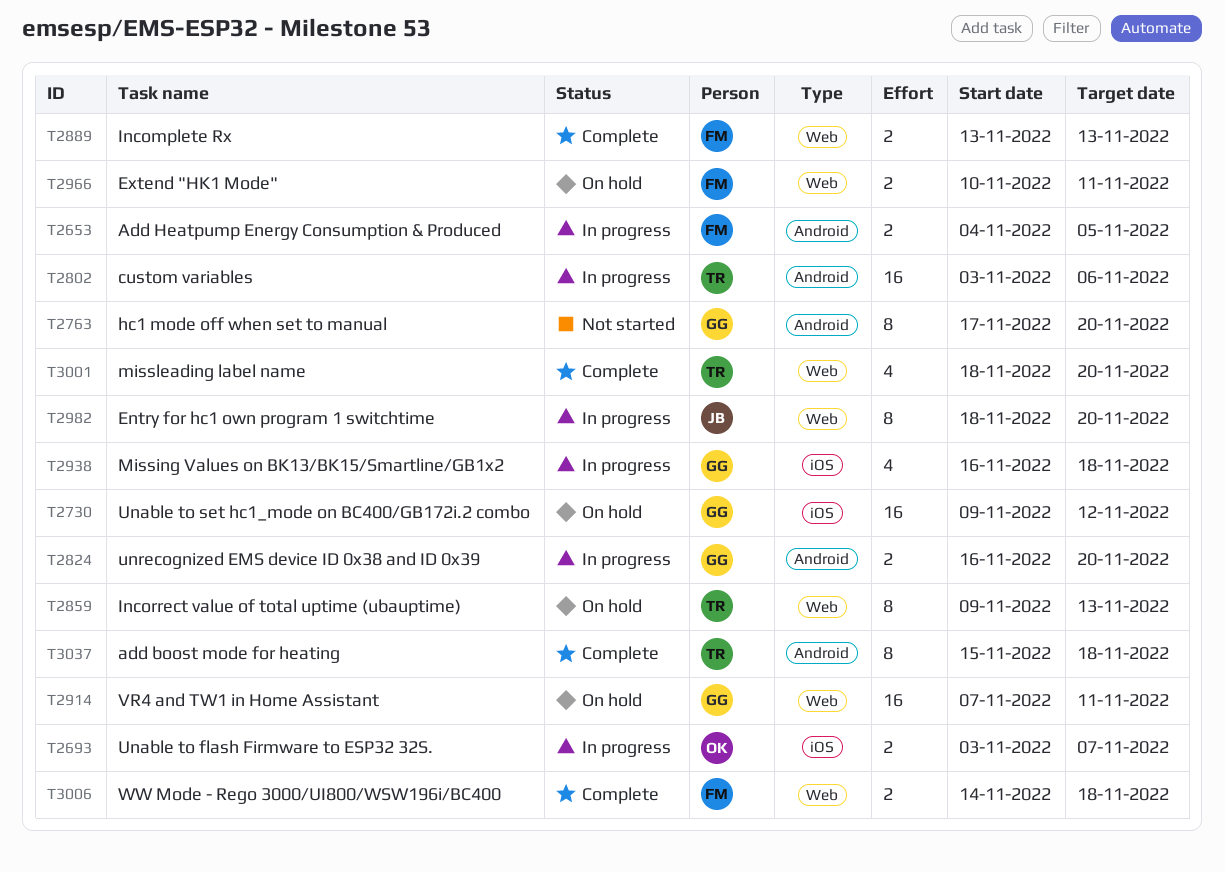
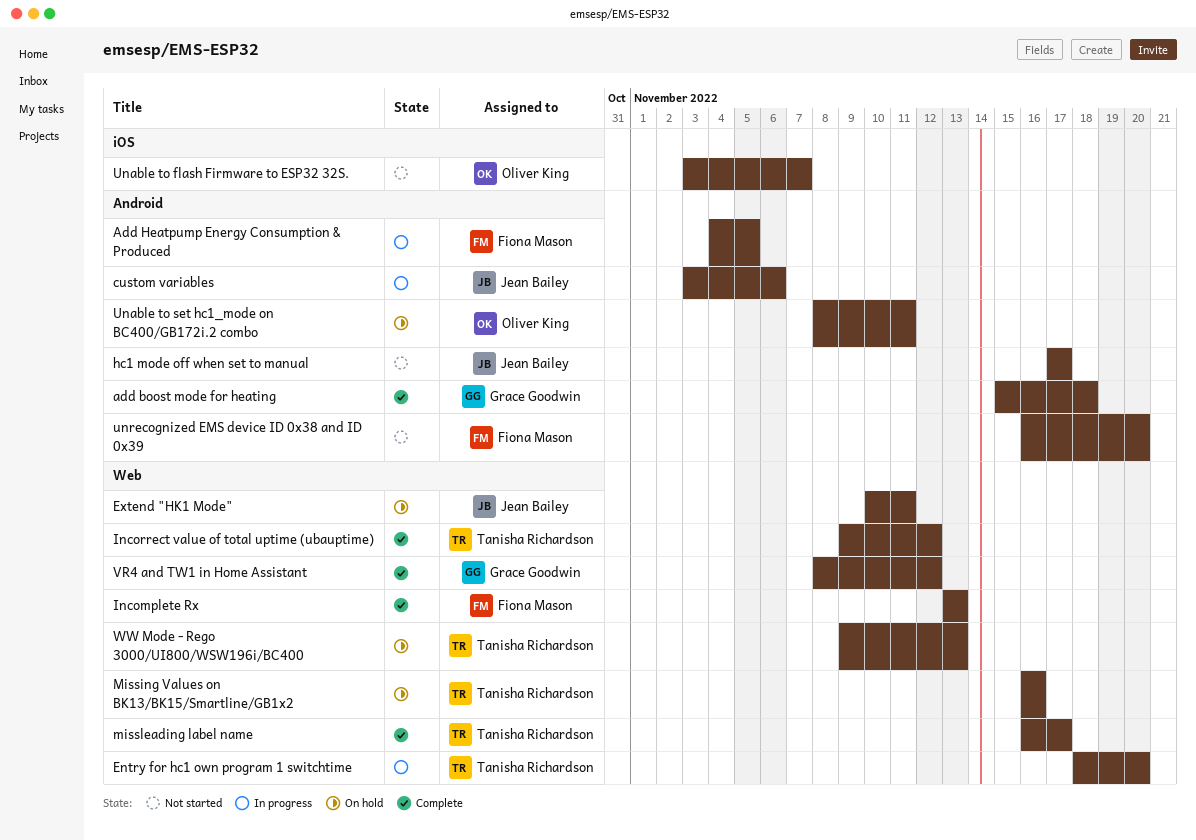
add boost mode for heating, owner: Tanisha Richardson -> Grace Goodwin
custom variables, owner: Tanisha Richardson -> Jean Bailey
Entry for hc1 own program 1 switchtime, owner: Jean Bailey -> Tanisha Richardson
Extend "HK1 Mode", owner: Fiona Mason -> Jean Bailey
hc1 mode off when set to manual, owner: Grace Goodwin -> Jean Bailey
hc1 mode off when set to manual, due: Nov 20 -> Nov 17
Incorrect value of total uptime (ubauptime), status: On hold -> Complete
Incorrect value of total uptime (ubauptime), due: Nov 13 -> Nov 12
Missing Values on BK13/BK15/Smartline/GB1x2, status: In progress -> On hold
Missing Values on BK13/BK15/Smartline/GB1x2, owner: Grace Goodwin -> Tanisha Richardson
Missing Values on BK13/BK15/Smartline/GB1x2, label: iOS -> Web
Missing Values on BK13/BK15/Smartline/GB1x2, due: Nov 18 -> Nov 16
missleading label name, start: Nov 18 -> Nov 16
missleading label name, due: Nov 20 -> Nov 17
Unable to flash Firmware to ESP32 32S., status: In progress -> Not started
Unable to set hc1_mode on BC400/GB172i.2 combo, owner: Grace Goodwin -> Oliver King
Unable to set hc1_mode on BC400/GB172i.2 combo, label: iOS -> Android
Unable to set hc1_mode on BC400/GB172i.2 combo, start: Nov 9 -> Nov 8
Unable to set hc1_mode on BC400/GB172i.2 combo, due: Nov 12 -> Nov 11
unrecognized EMS device ID 0x38 and ID 0x39, status: In progress -> Not started
unrecognized EMS device ID 0x38 and ID 0x39, owner: Grace Goodwin -> Fiona Mason
VR4 and TW1 in Home Assistant, status: On hold -> Complete
VR4 and TW1 in Home Assistant, start: Nov 7 -> Nov 8
VR4 and TW1 in Home Assistant, due: Nov 11 -> Nov 12
WW Mode - Rego 3000/UI800/WSW196i/BC400, status: Complete -> On hold
WW Mode - Rego 3000/UI800/WSW196i/BC400, owner: Fiona Mason -> Tanisha Richardson
WW Mode - Rego 3000/UI800/WSW196i/BC400, start: Nov 14 -> Nov 9
WW Mode - Rego 3000/UI800/WSW196i/BC400, due: Nov 18 -> Nov 13

